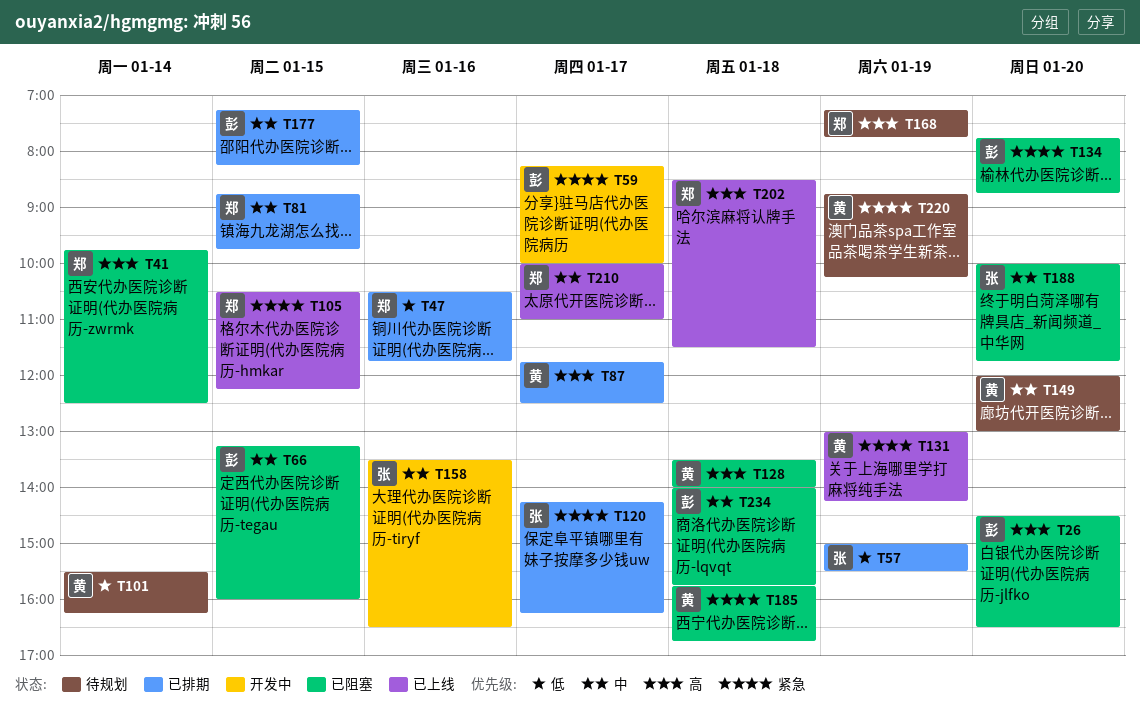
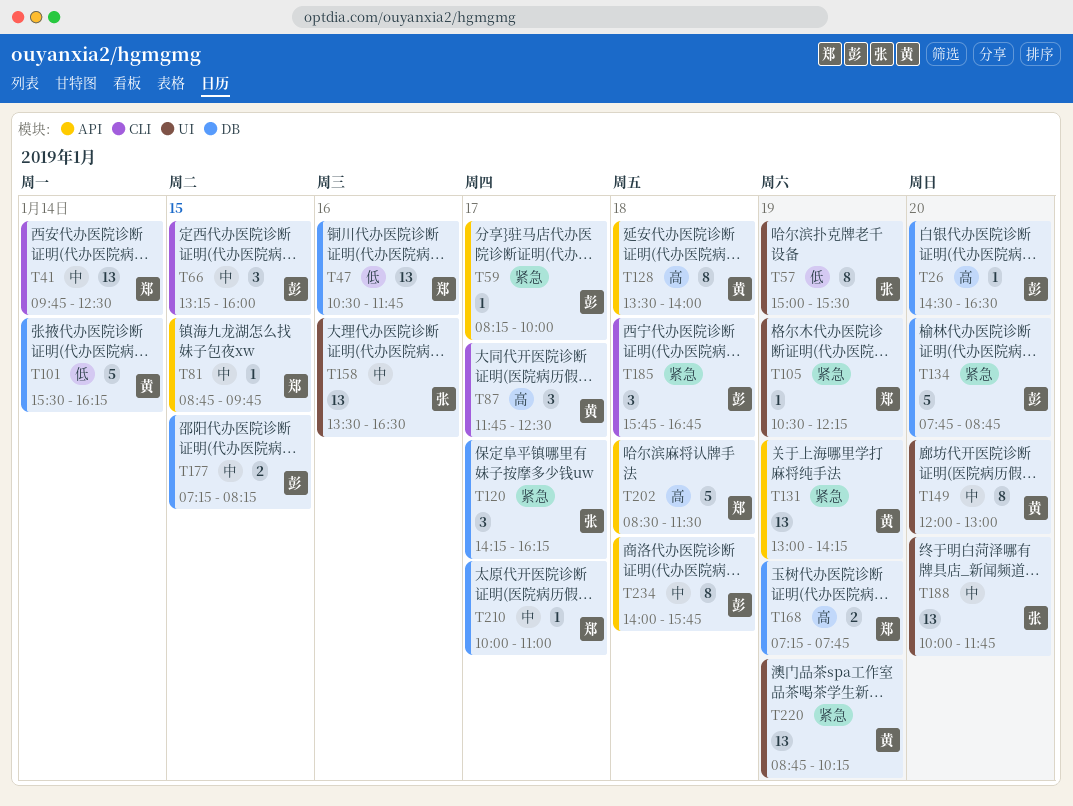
T41, priority: 高 -> 中
T105, day: Jan 15 -> Jan 19
T185, owner: 黄 -> 彭

